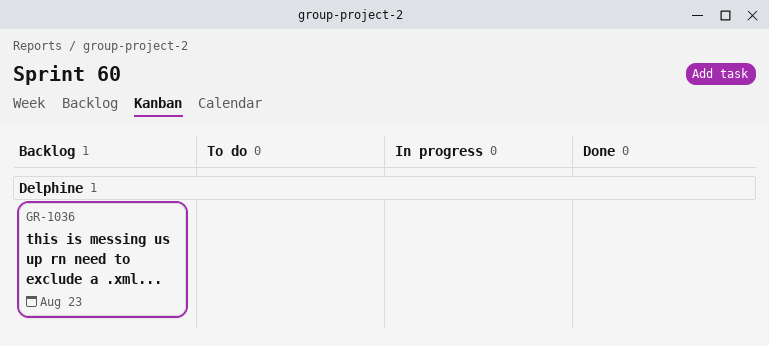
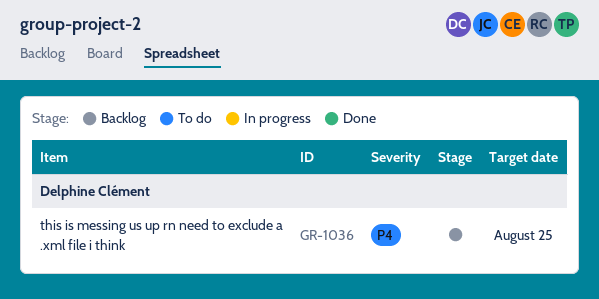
GR-1036, due: Aug 23 -> Aug 25

